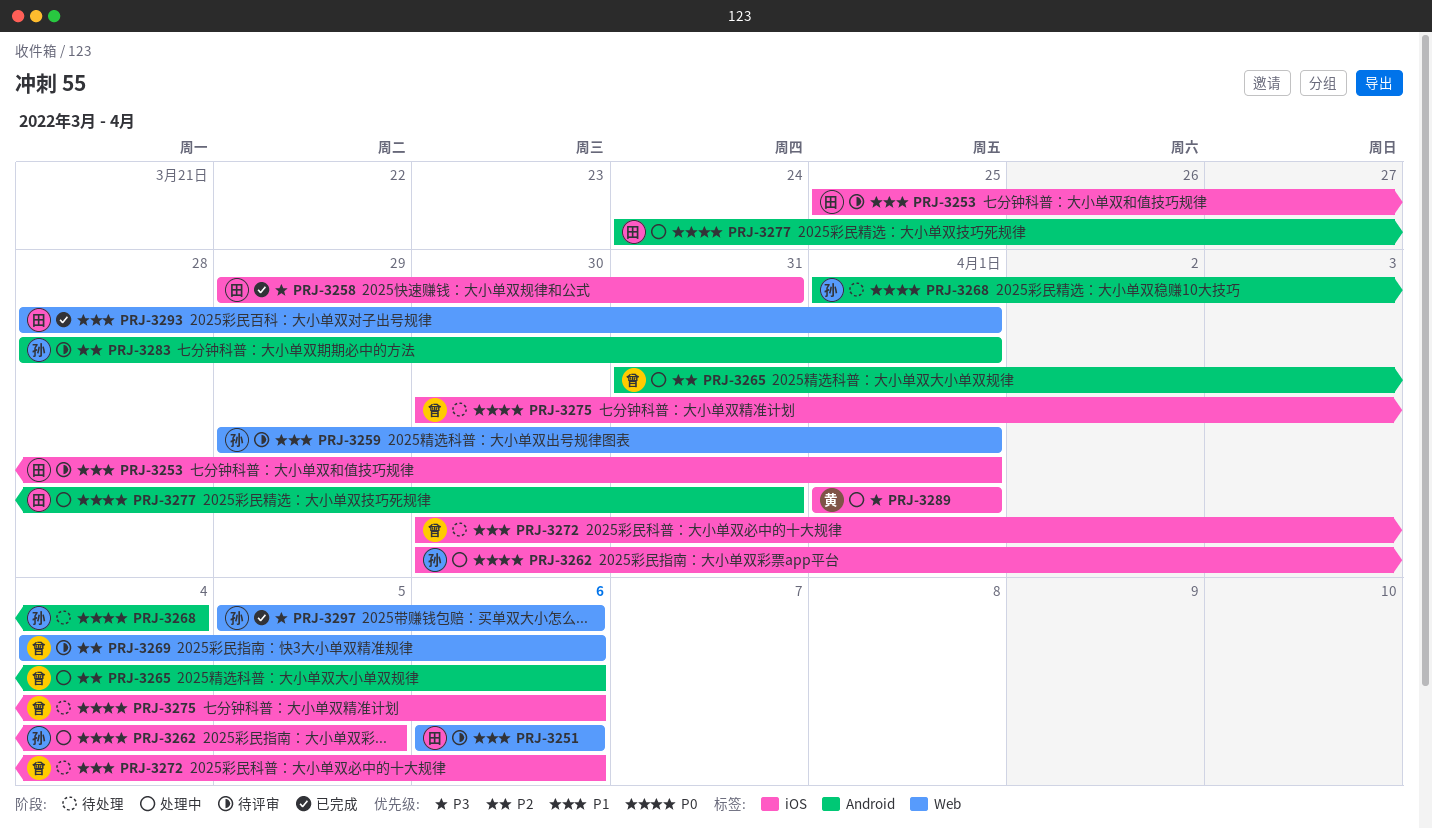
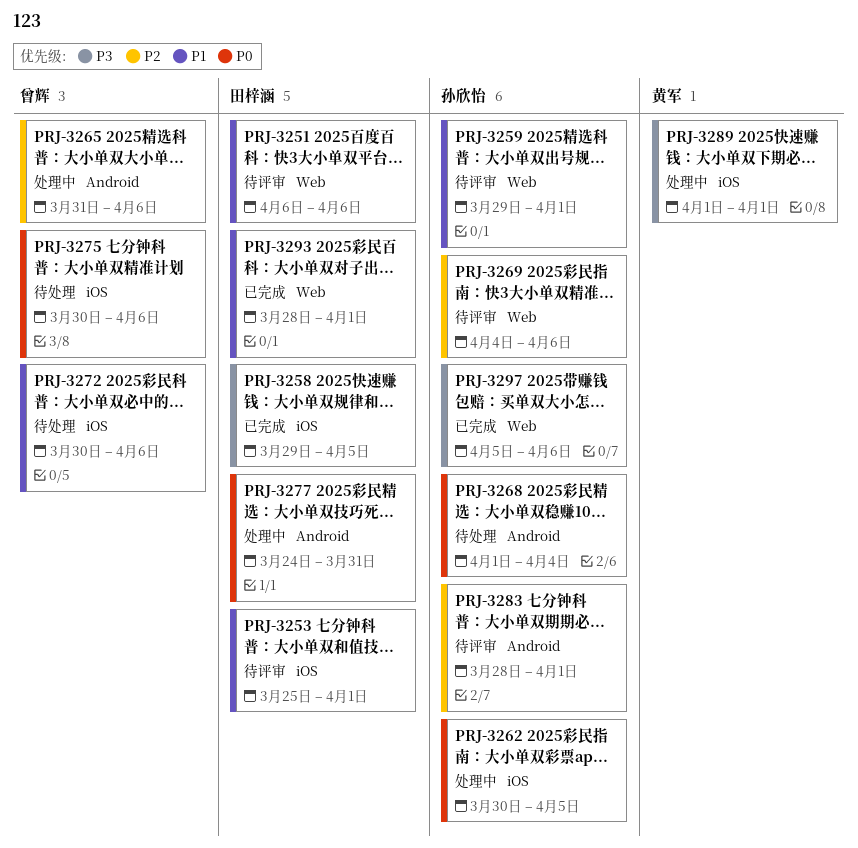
PRJ-3258, due: Mar 31 -> Apr 5
PRJ-3269, owner: 曾辉 -> 孙欣怡

